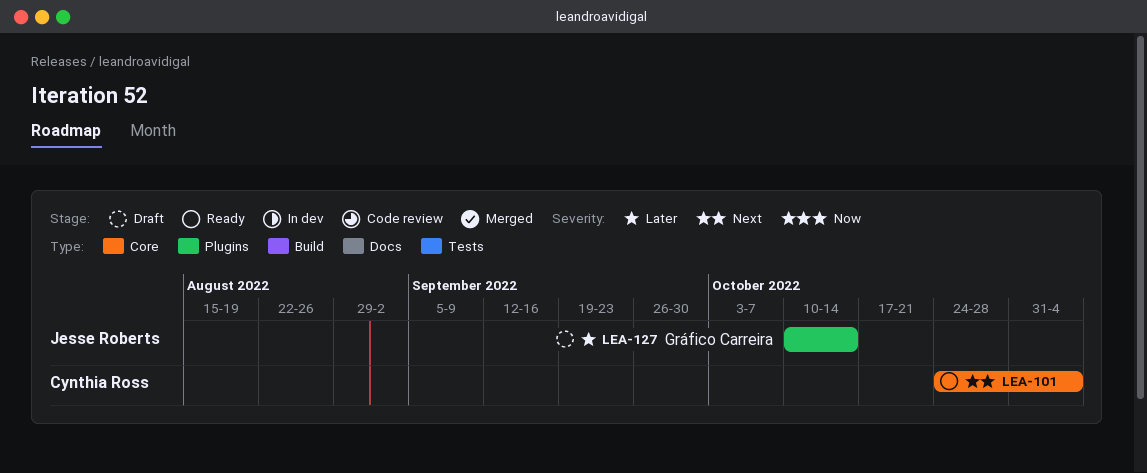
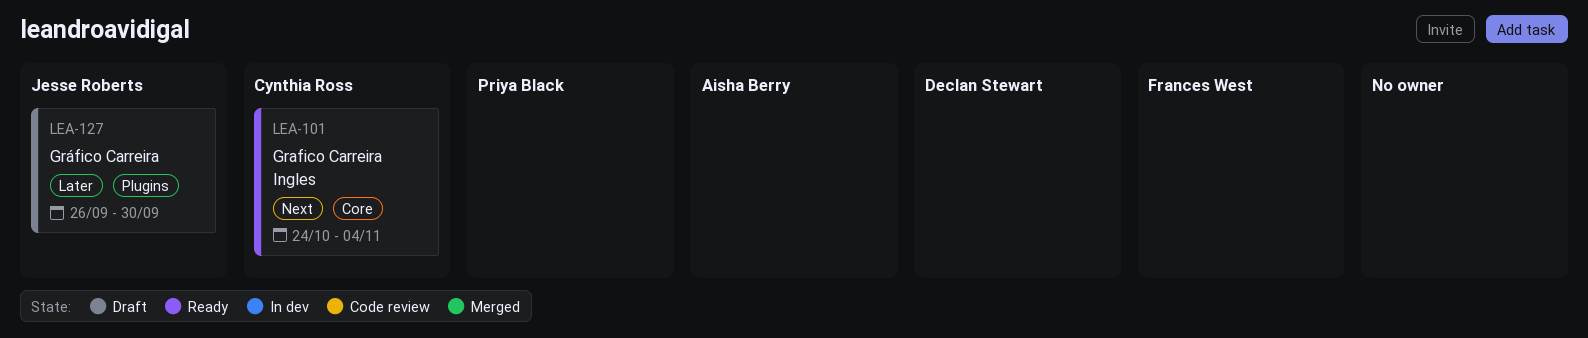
LEA-127, start: Oct 10 -> Sep 26
LEA-127, due: Oct 14 -> Sep 30

